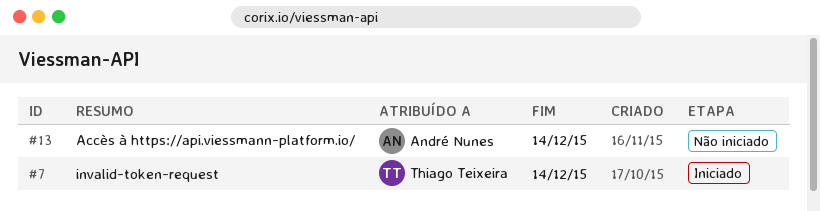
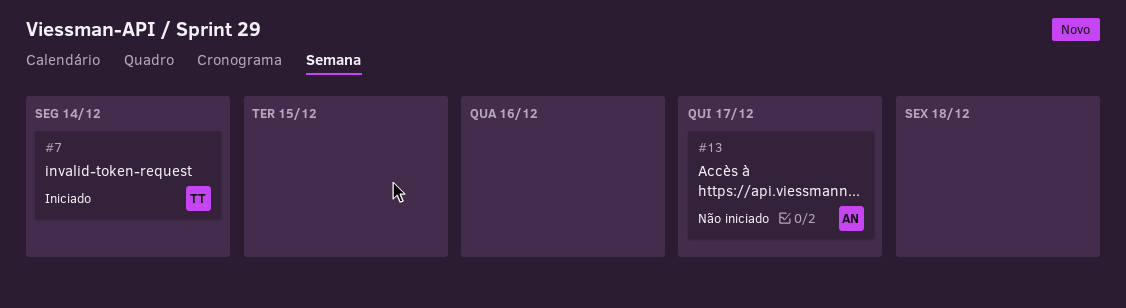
#13, due: Dec 14 -> Dec 17

